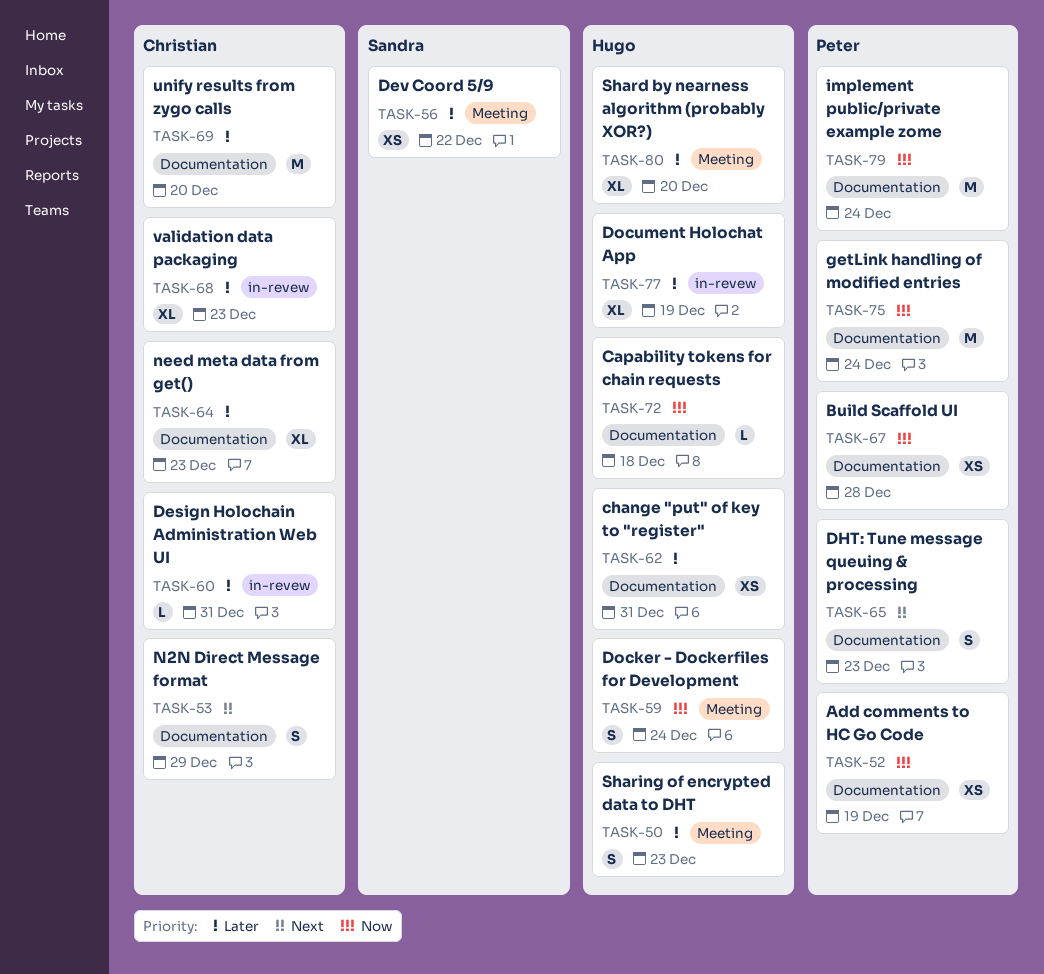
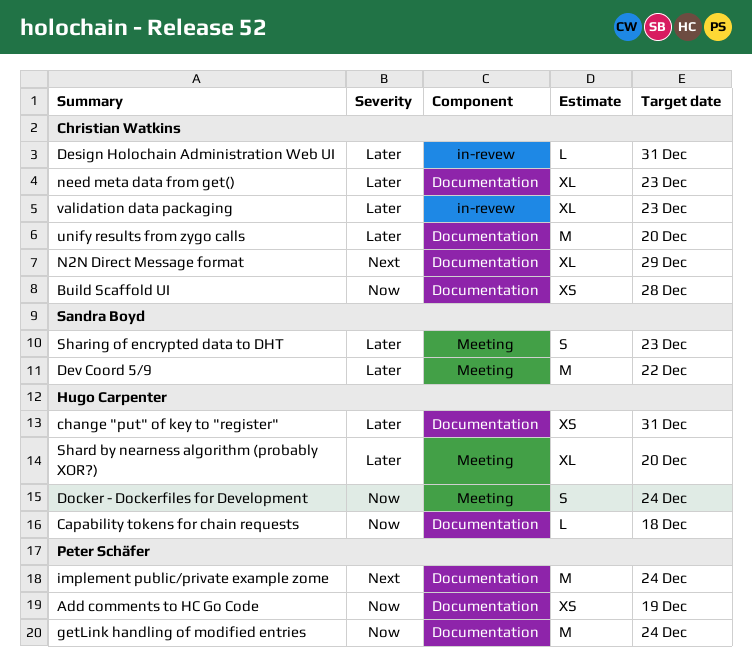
Build Scaffold UI, owner: Peter Schäfer -> Christian Watkins
Dev Coord 5/9, estimate: XS -> M
DHT: Tune message queuing & processing: present -> none
Document Holochat App: present -> none
implement public/private example zome, priority: Now -> Next
N2N Direct Message format, estimate: S -> XL
Sharing of encrypted data to DHT, owner: Hugo Carpenter -> Sandra Boyd

